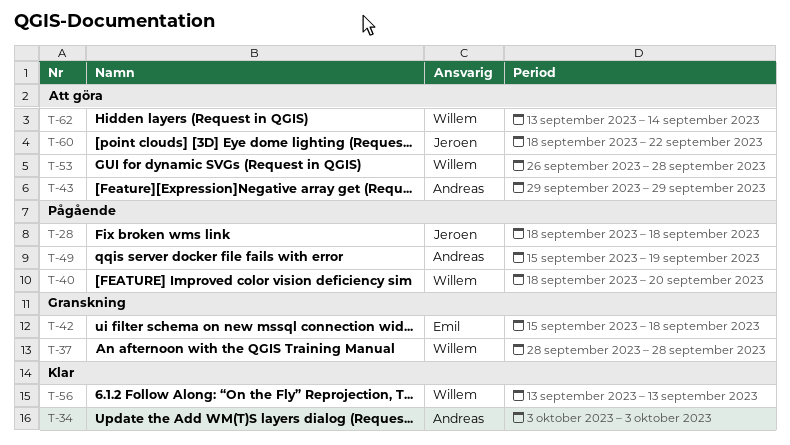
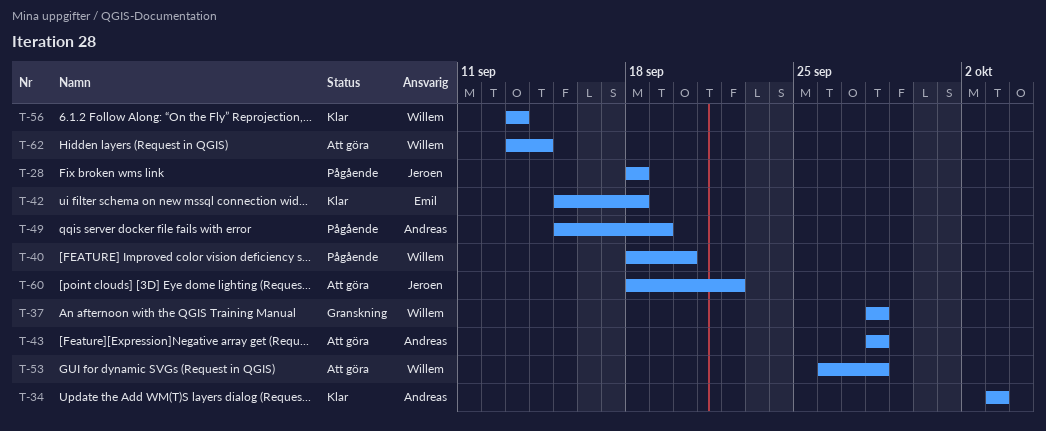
T-42, status: Granskning -> Klar
T-43, start: Sep 29 -> Sep 28
T-43, due: Sep 29 -> Sep 28

